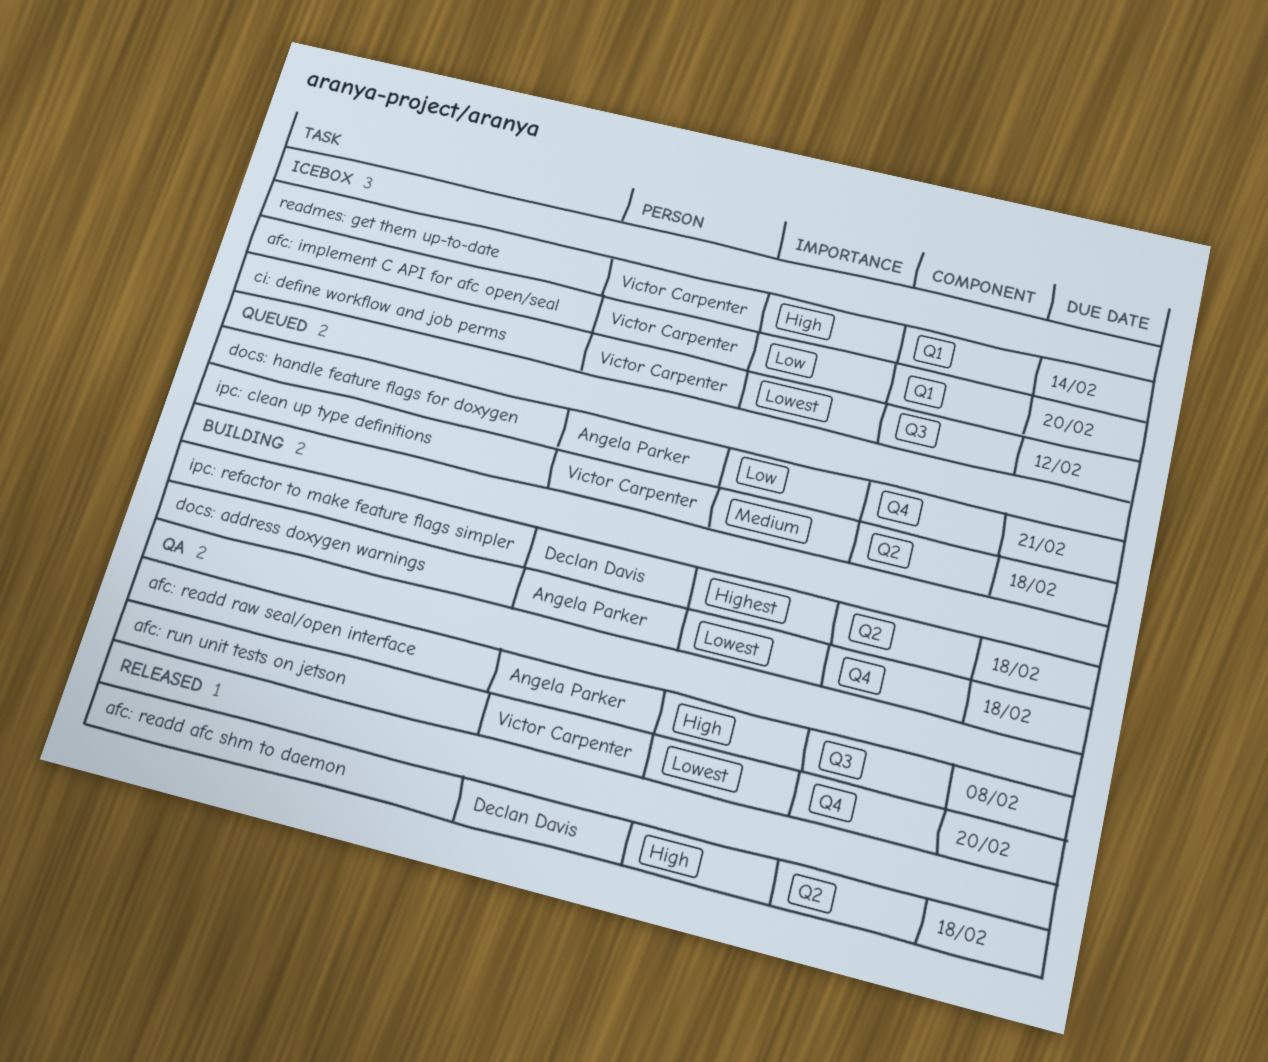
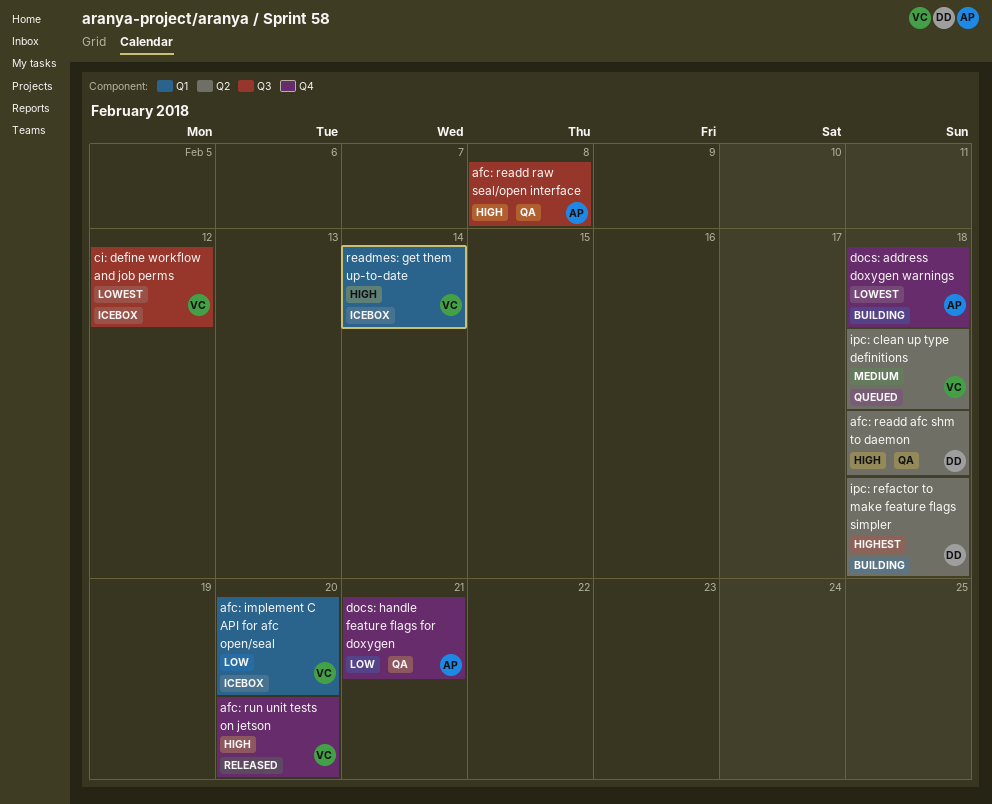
afc: readd afc shm to daemon, status: Released -> QA
afc: run unit tests on jetson, status: QA -> Released
afc: run unit tests on jetson, priority: Lowest -> High
docs: handle feature flags for doxygen, status: Queued -> QA

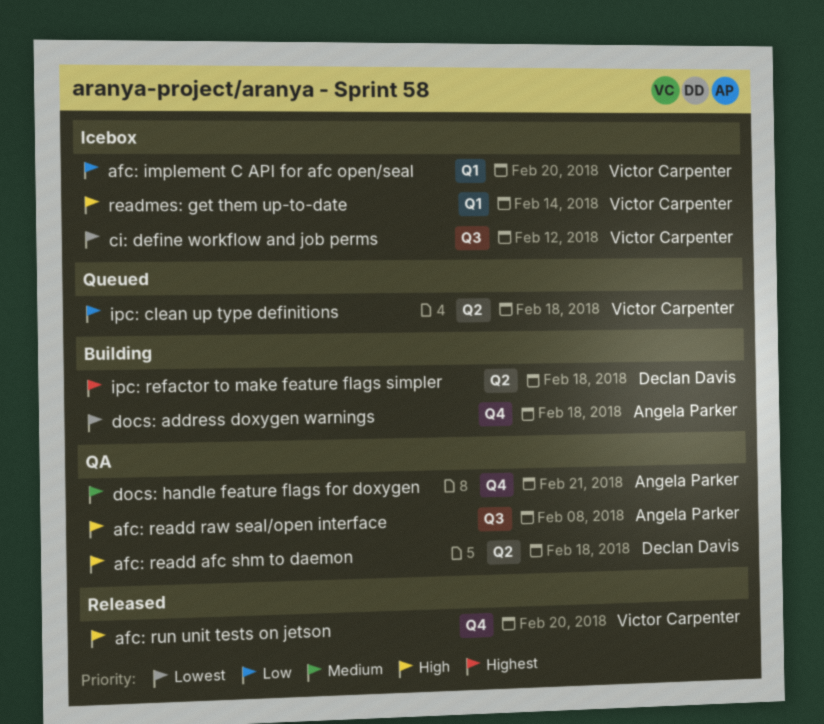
docs: handle feature flags for doxygen, priority: Low -> Medium
ipc: clean up type definitions, priority: Medium -> Low

